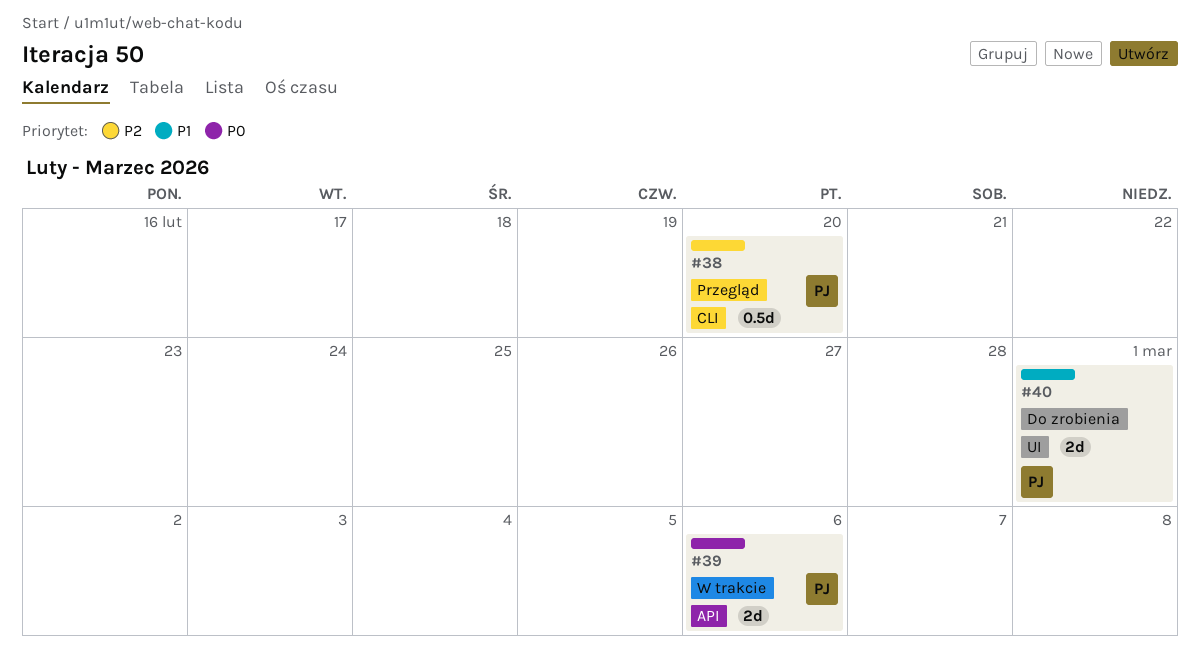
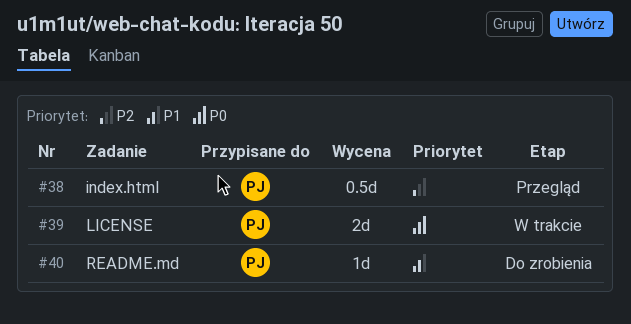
#40, estimate: 2d -> 1d

